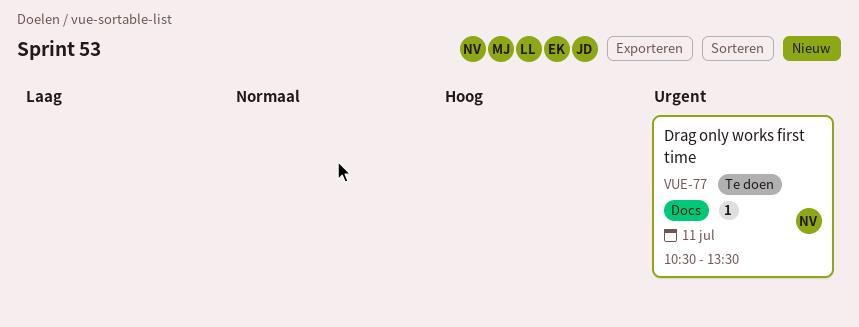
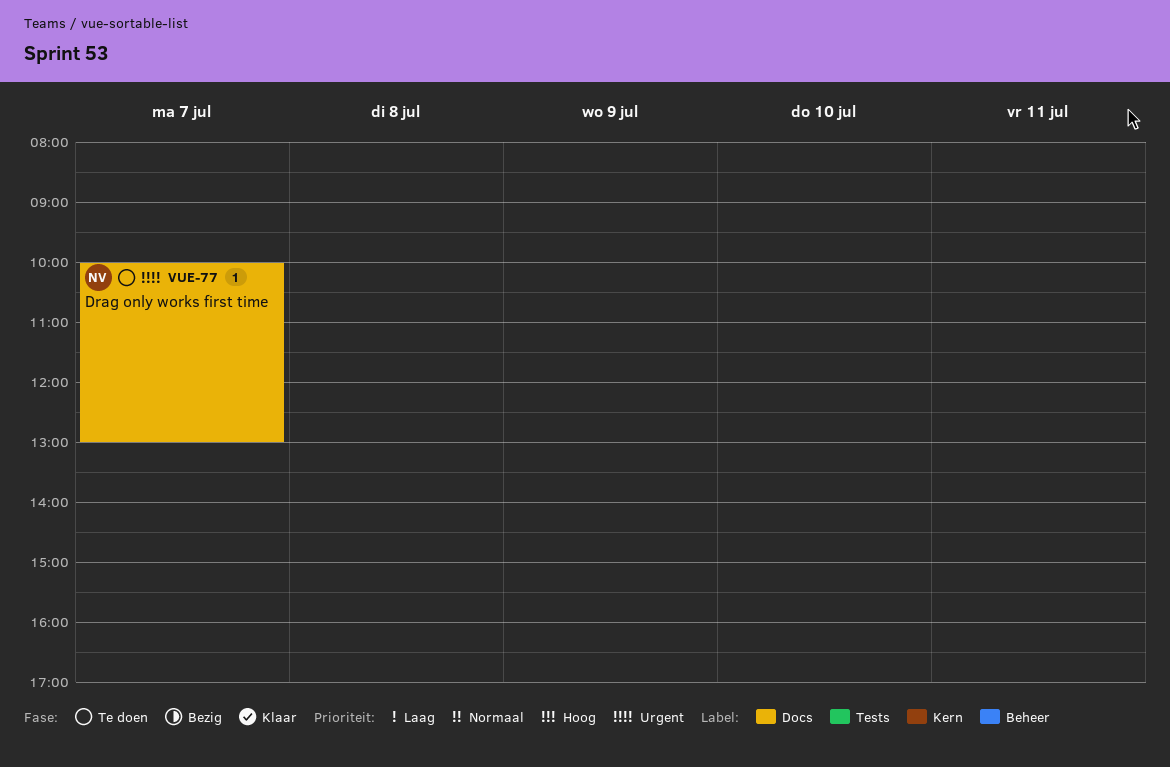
VUE-77, day: Jul 11 -> Jul 7
VUE-77, begins: 10:30 -> 10:00
VUE-77, ends: 13:30 -> 13:00

